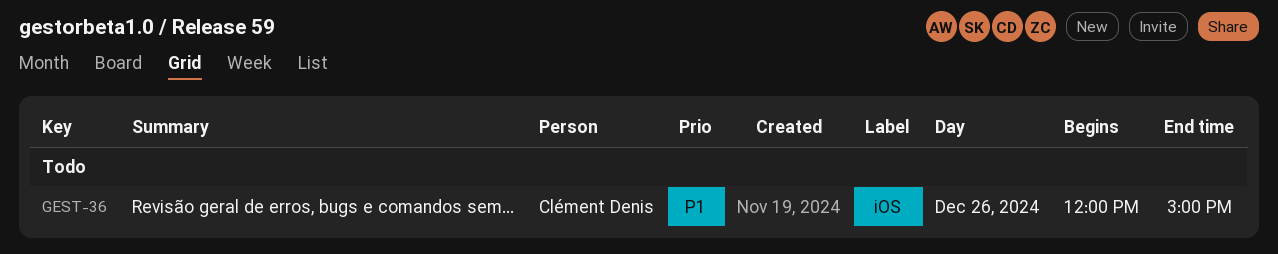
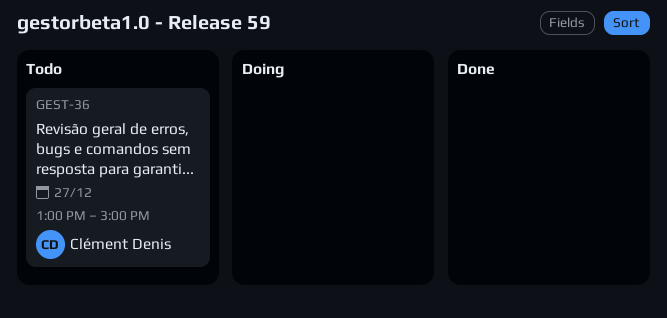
GEST-36, day: Dec 26 -> Dec 27
GEST-36, begins: 12:00 -> 13:00

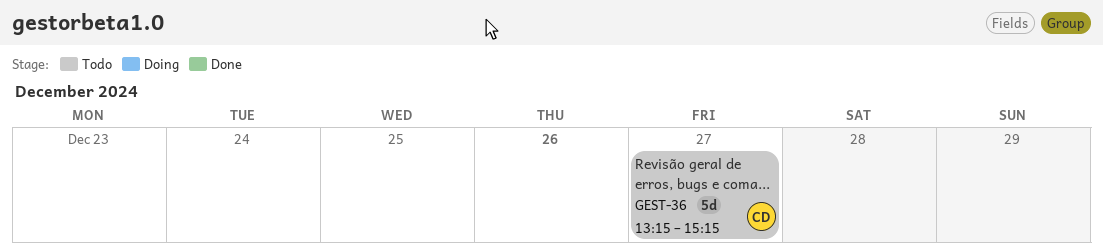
GEST-36, begins: 13:00 -> 13:15
GEST-36, ends: 15:00 -> 15:15

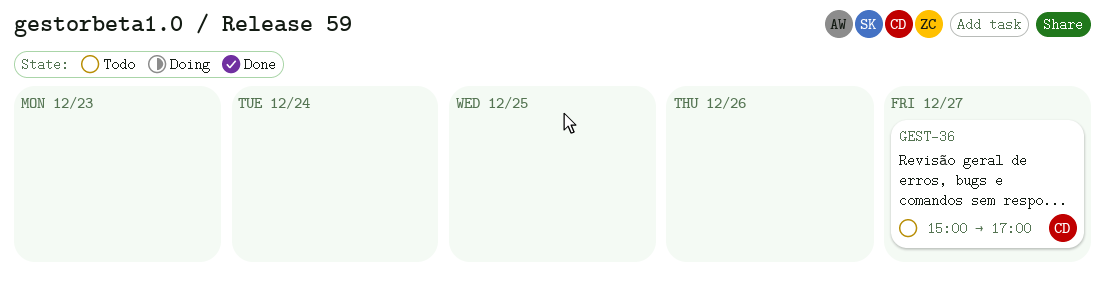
GEST-36, begins: 13:15 -> 15:00
GEST-36, ends: 15:15 -> 17:00

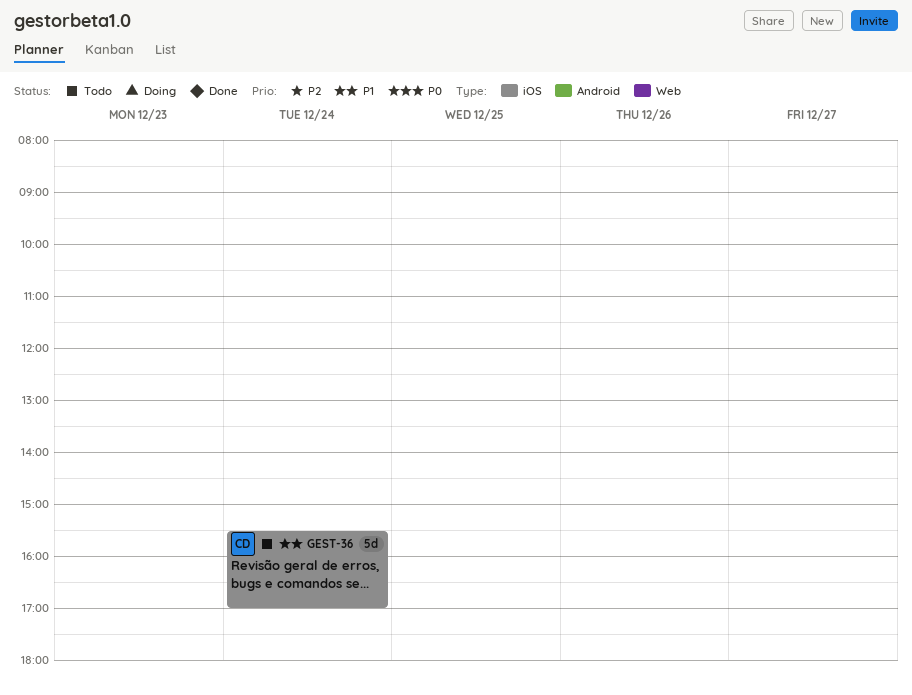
GEST-36, day: Dec 27 -> Dec 24
GEST-36, begins: 15:00 -> 15:30

